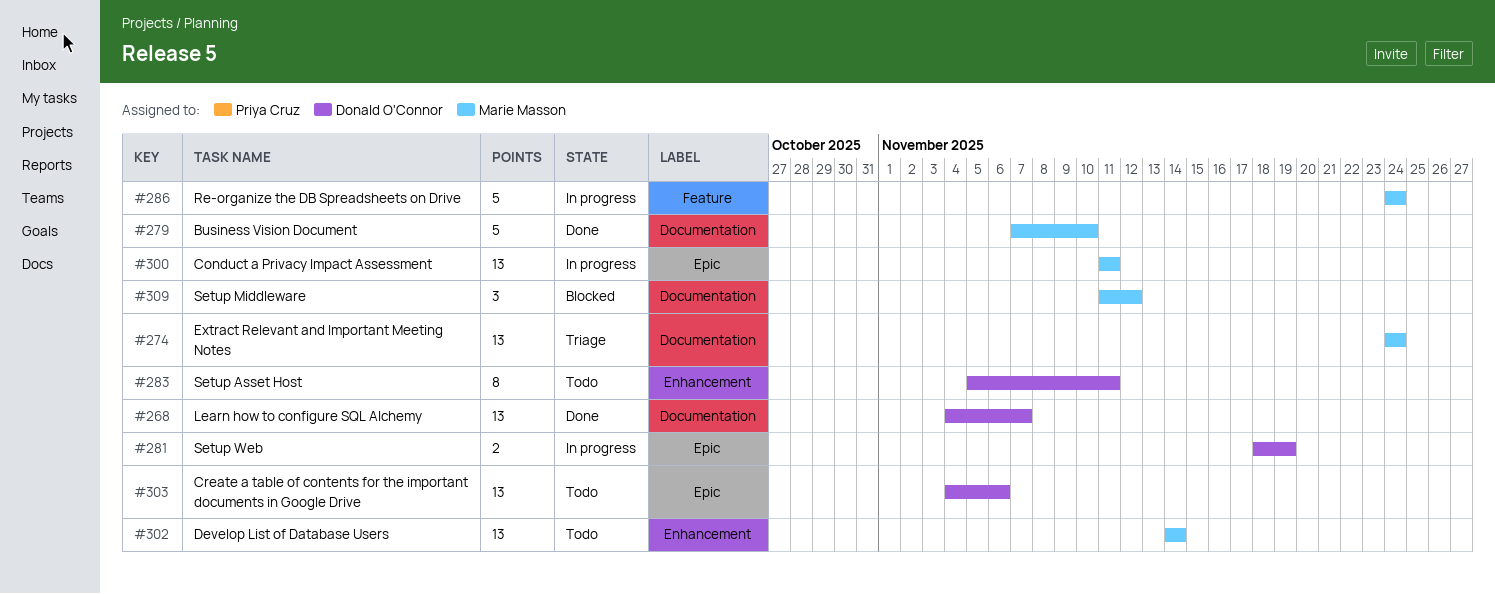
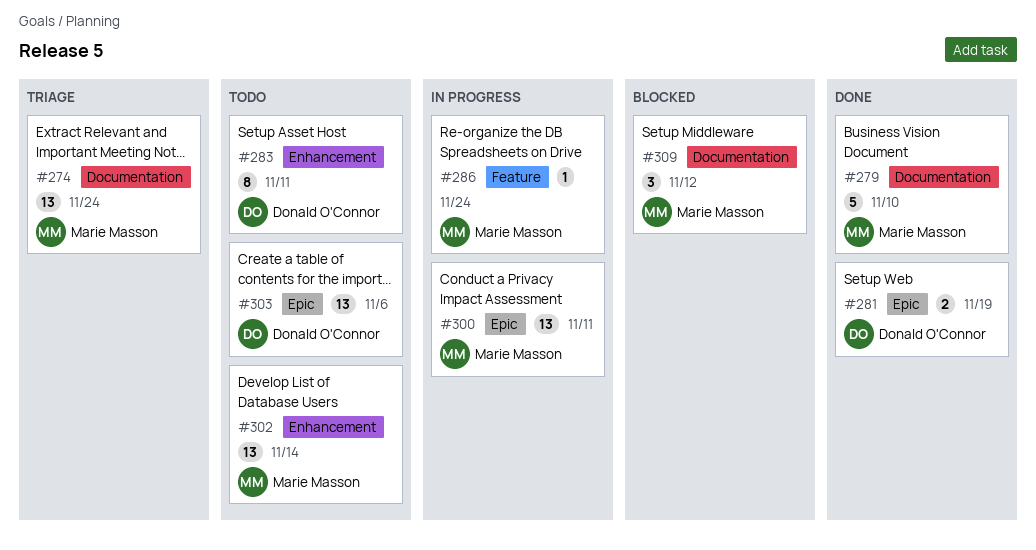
#268: present -> none
#281, status: In progress -> Done
#286, estimate: 5 -> 1

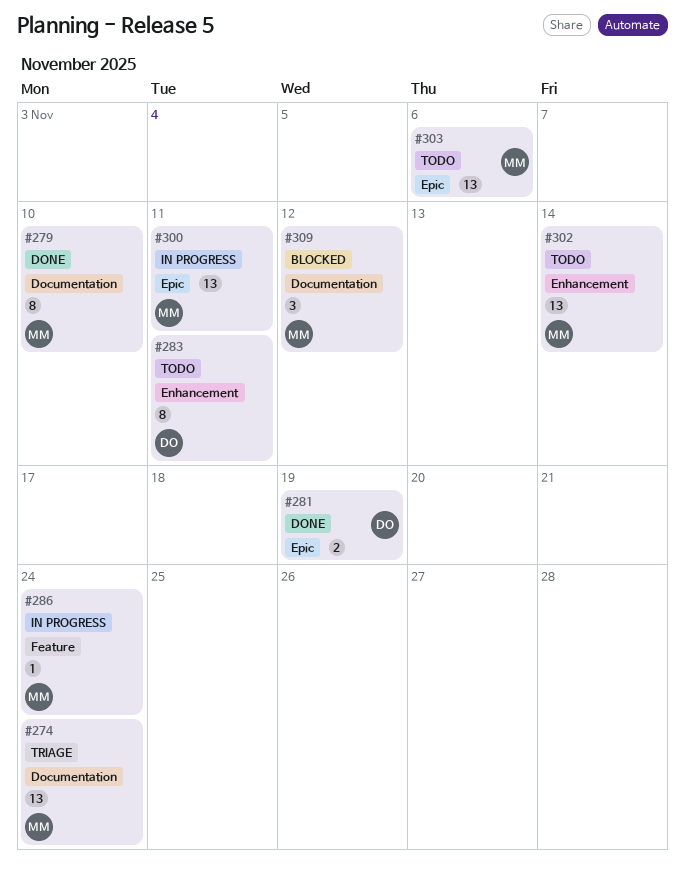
#279, estimate: 5 -> 8
#303, owner: Donald O'Connor -> Marie Masson

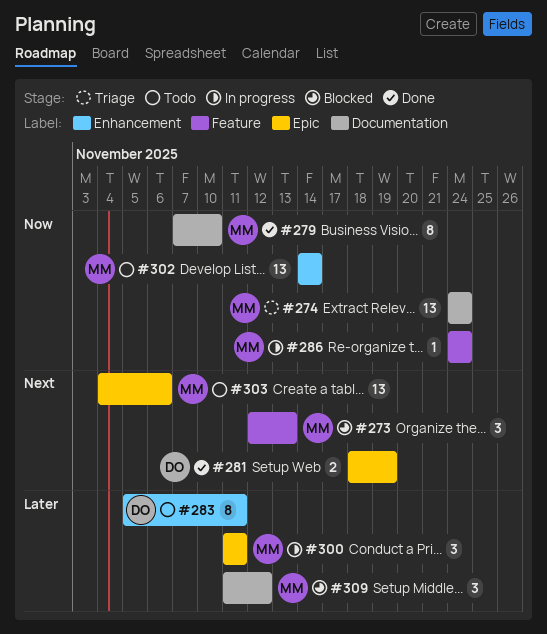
#273: none -> present
#300, estimate: 13 -> 3

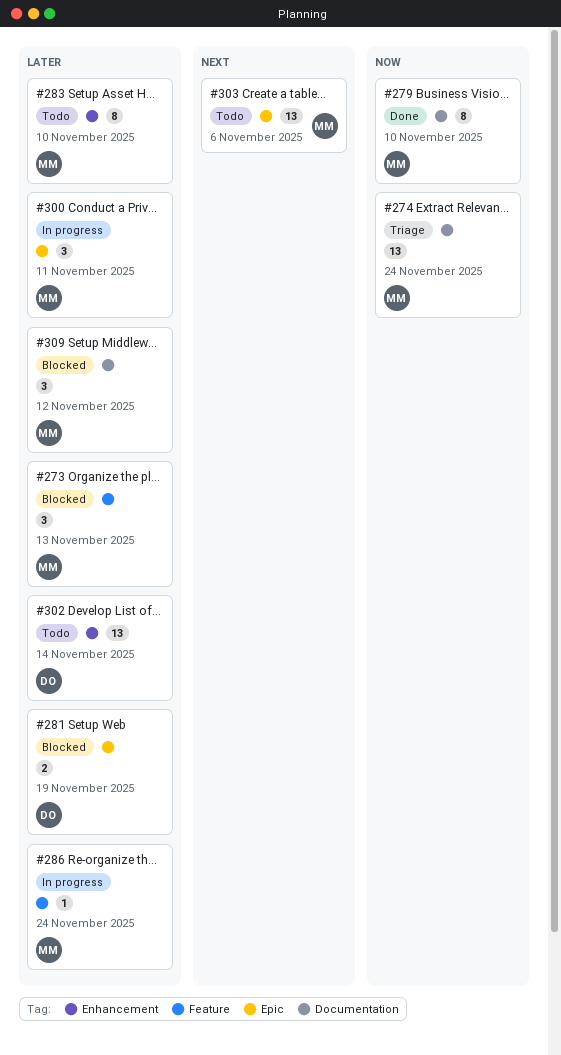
#273, priority: Next -> Later
#281, status: Done -> Blocked
#281, priority: Next -> Later
#283, owner: DO -> MM
#283, due: Nov 11 -> Nov 10
#286, priority: Now -> Later
#302, owner: MM -> DO
#302, priority: Now -> Later

